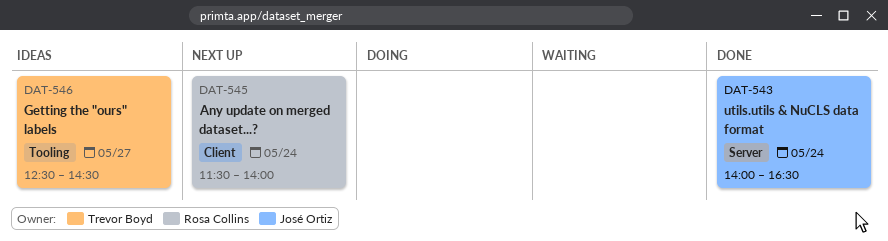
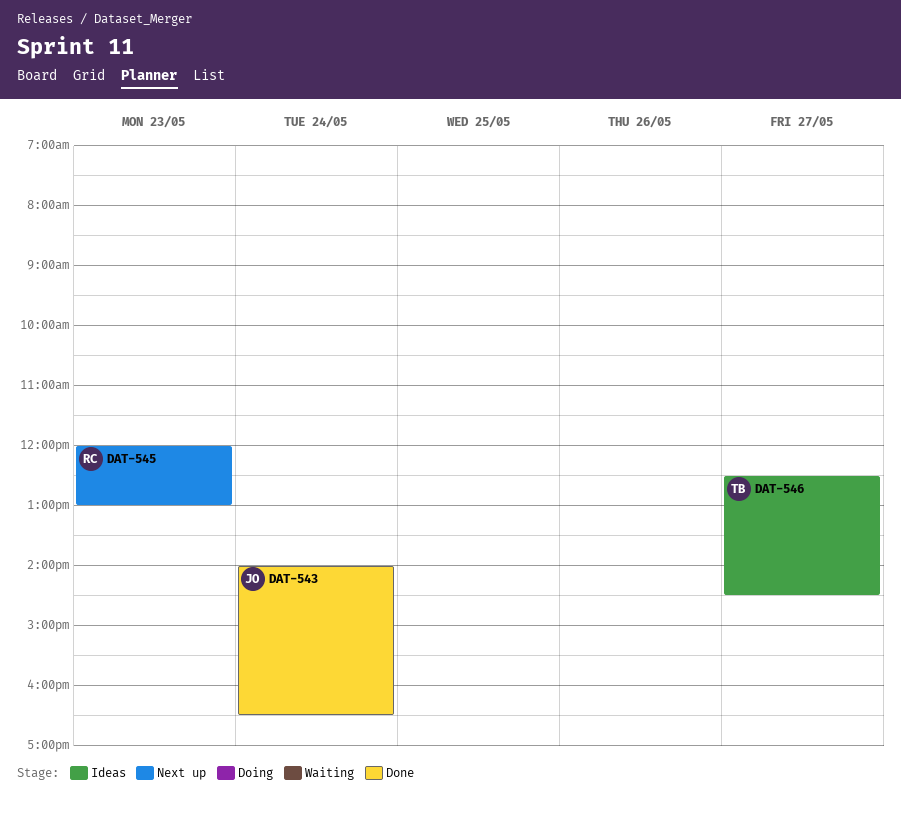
DAT-545, day: May 24 -> May 23
DAT-545, begins: 11:30 -> 12:00
DAT-545, ends: 14:00 -> 13:00

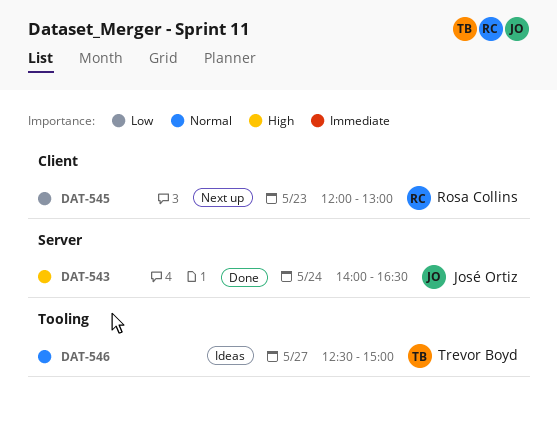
DAT-546, ends: 14:30 -> 15:00

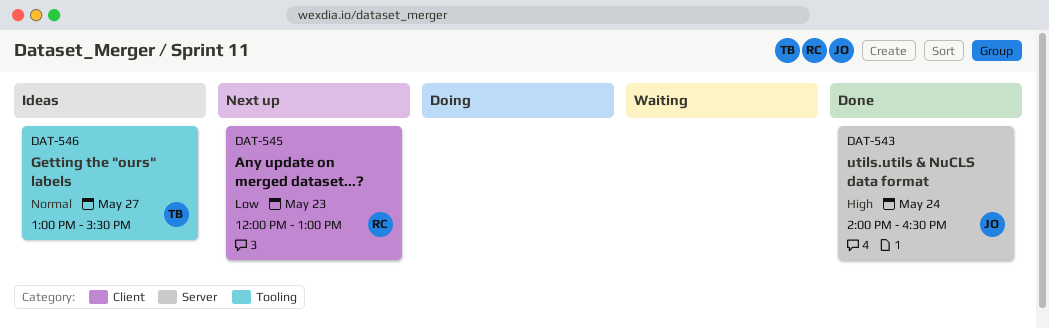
DAT-546, begins: 12:30 -> 13:00
DAT-546, ends: 15:00 -> 15:30

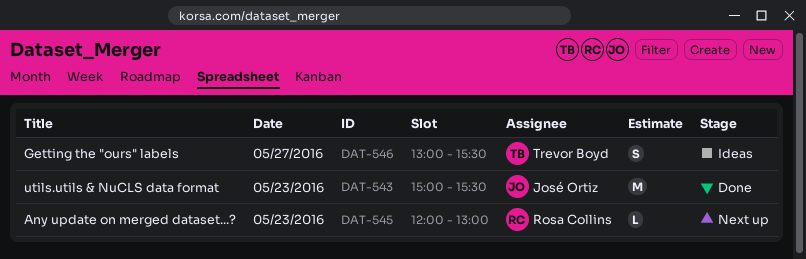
DAT-543, day: May 24 -> May 23
DAT-543, begins: 14:00 -> 15:00
DAT-543, ends: 16:30 -> 15:30

